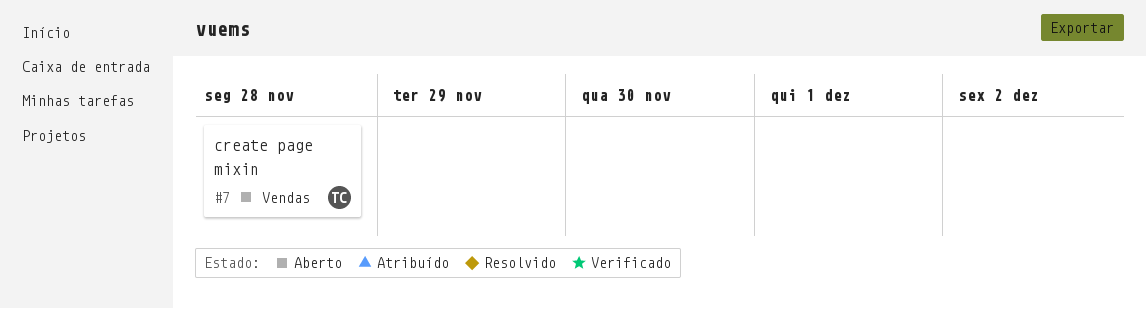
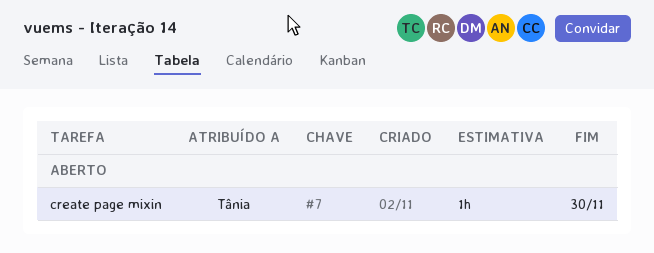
#7, due: Nov 28 -> Nov 30

